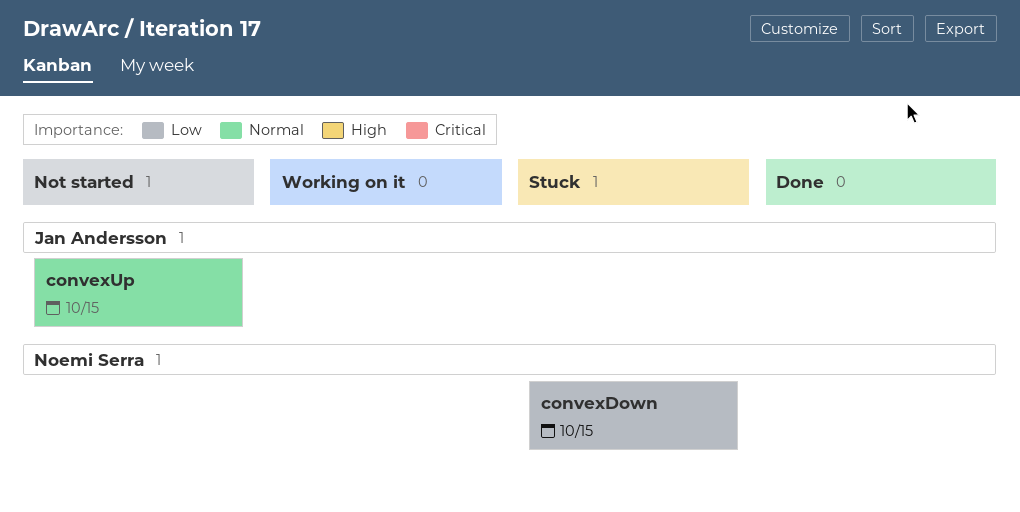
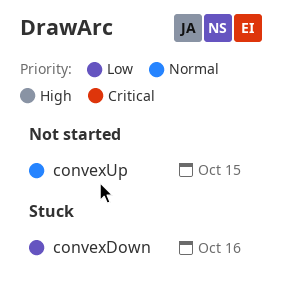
convexDown, due: Oct 15 -> Oct 16

